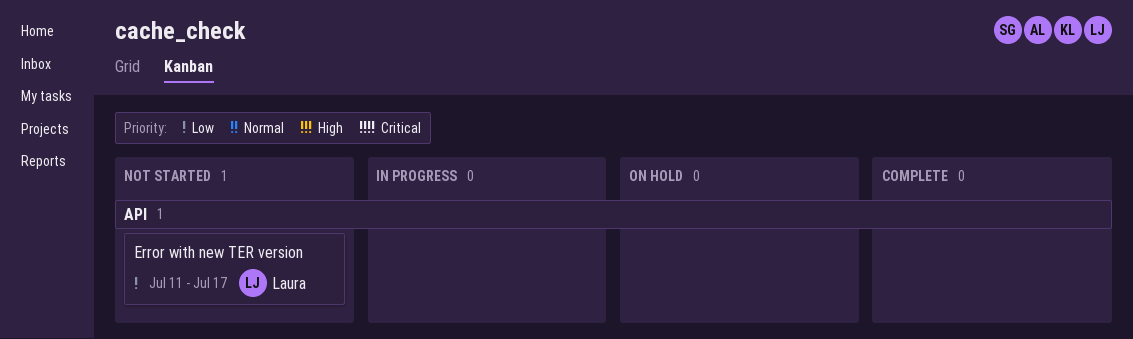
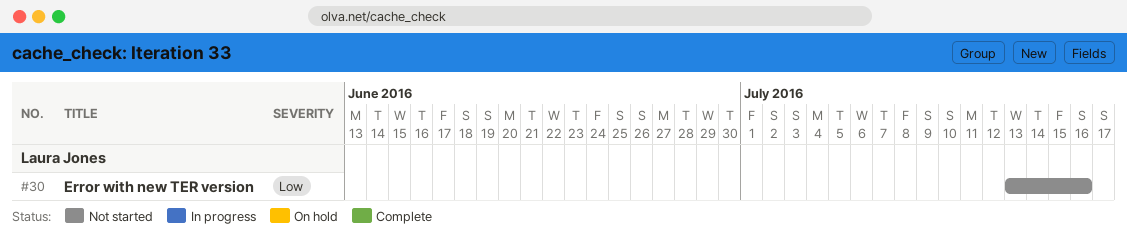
Error with new TER version, start: Jul 11 -> Jul 13
Error with new TER version, due: Jul 17 -> Jul 16

